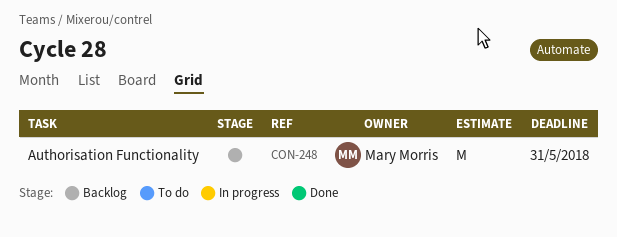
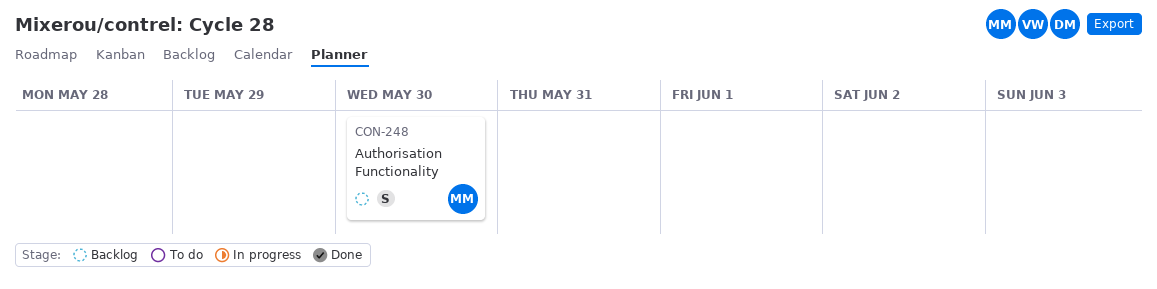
CON-248, estimate: M -> S
CON-248, due: May 31 -> May 30

